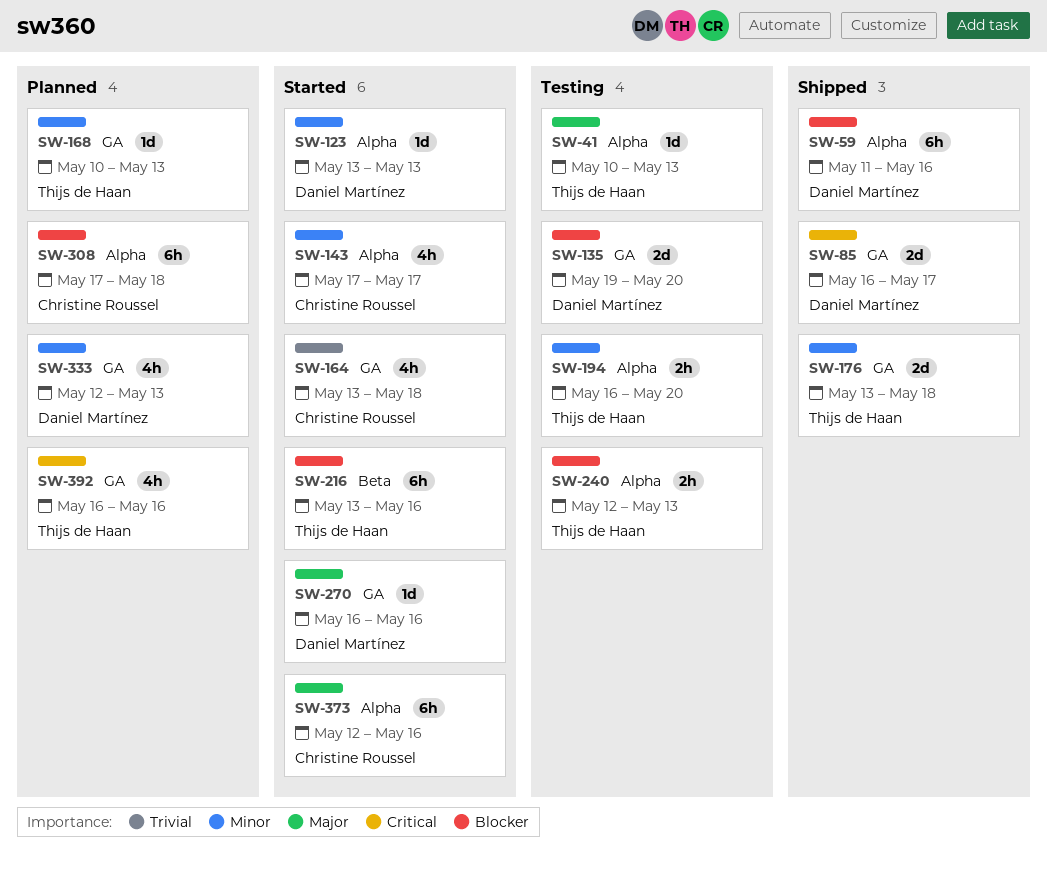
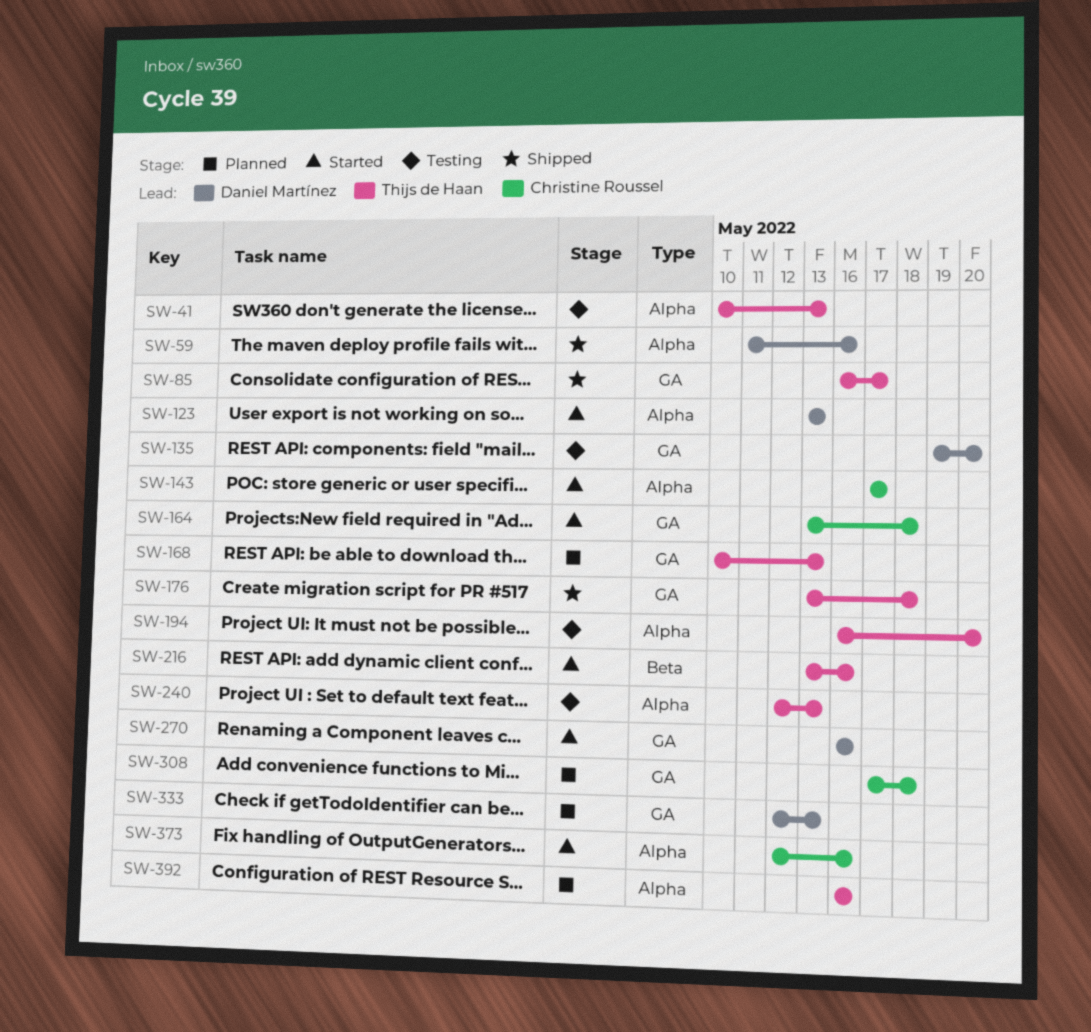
SW-85, owner: Daniel Martínez -> Thijs de Haan
SW-308, label: Alpha -> GA
SW-392, label: GA -> Alpha

